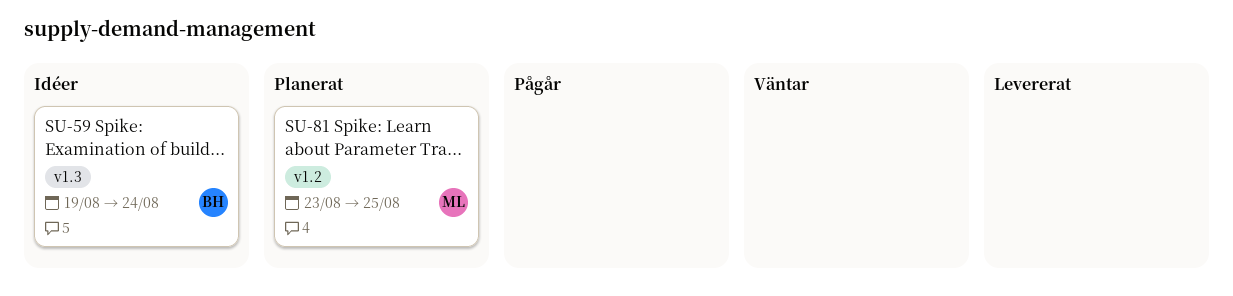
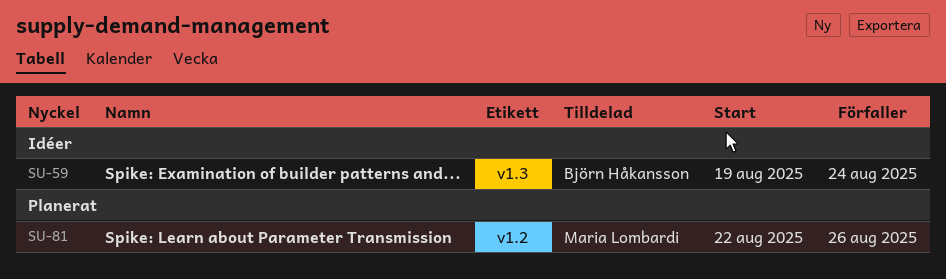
SU-81, start: Aug 23 -> Aug 22
SU-81, due: Aug 25 -> Aug 26

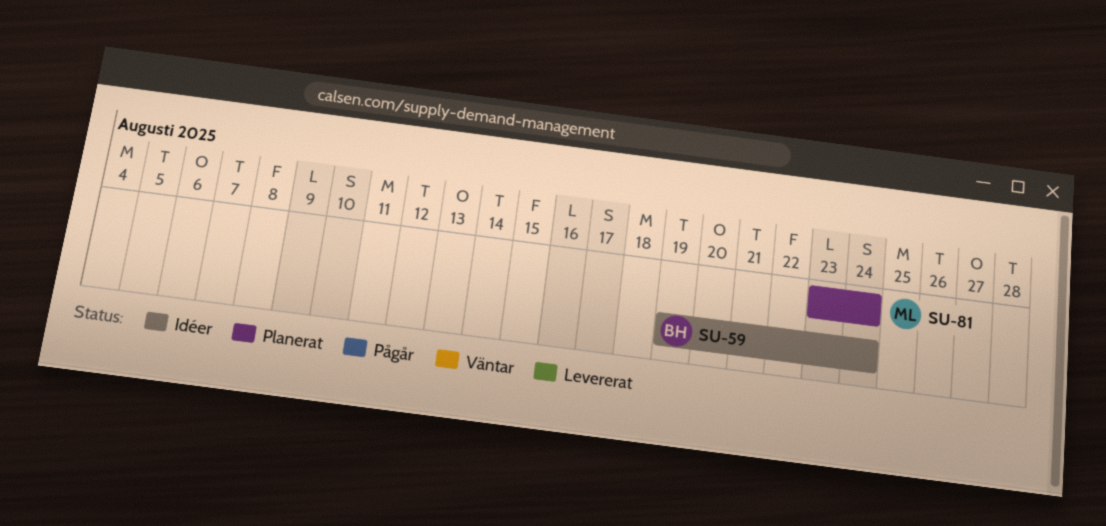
SU-81, start: Aug 22 -> Aug 23
SU-81, due: Aug 26 -> Aug 24

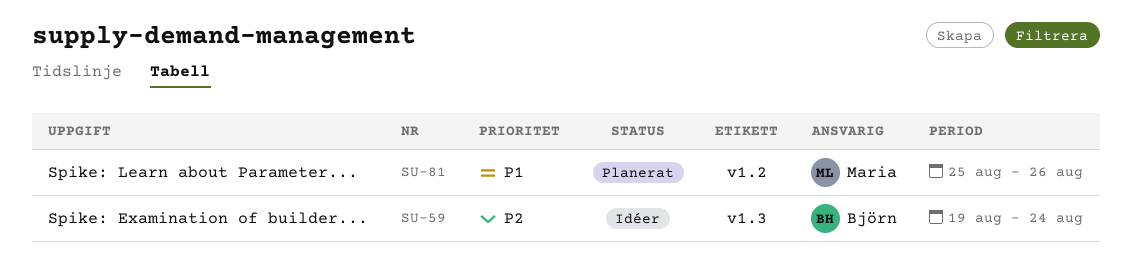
SU-81, start: Aug 23 -> Aug 25
SU-81, due: Aug 24 -> Aug 26

